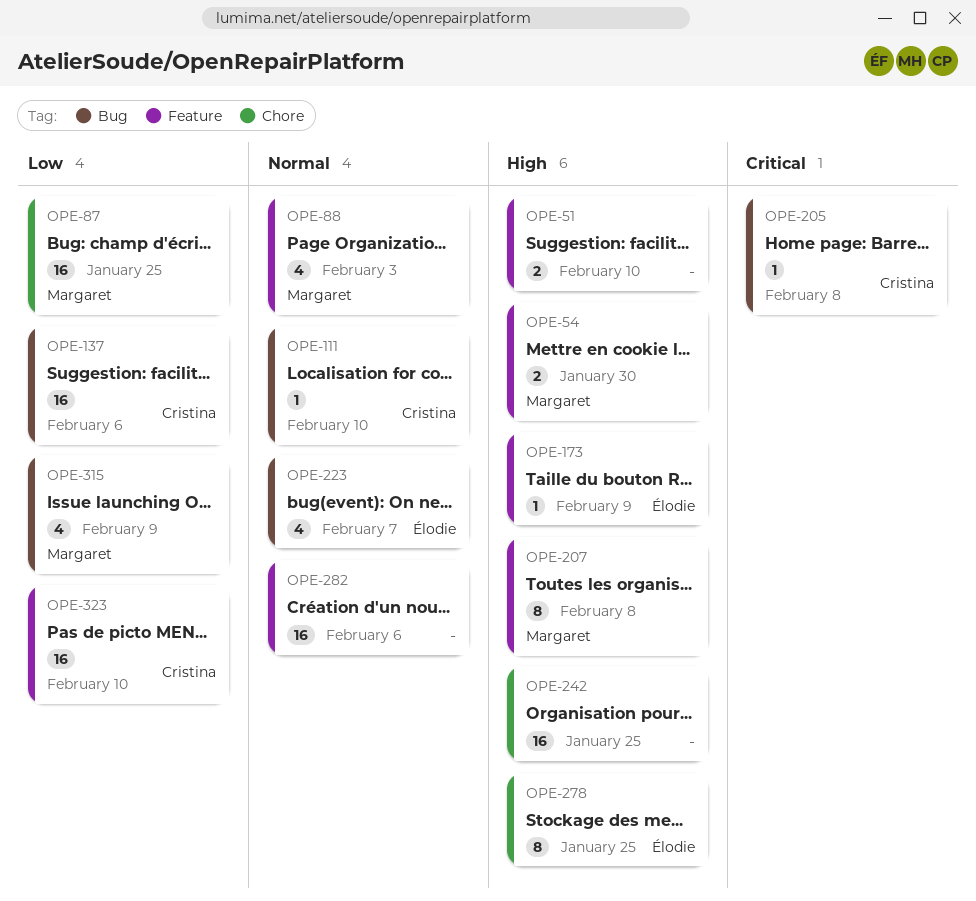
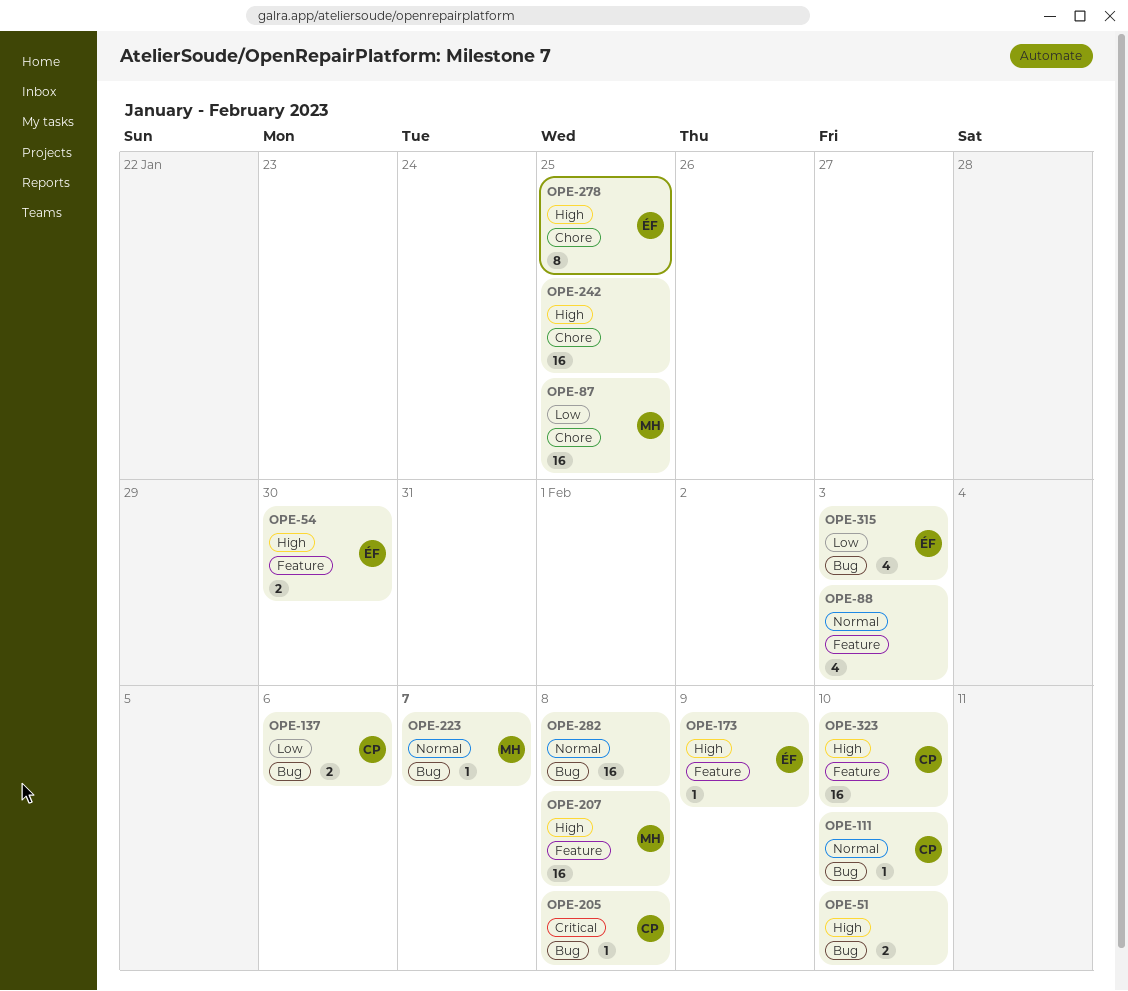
OPE-51, label: Feature -> Bug
OPE-54, owner: Margaret -> Élodie
OPE-88, owner: Margaret -> none
OPE-137, estimate: 16 -> 2
OPE-207, estimate: 8 -> 16
OPE-223, owner: Élodie -> Margaret
OPE-223, estimate: 4 -> 1
OPE-282, label: Feature -> Bug
OPE-282, due: Feb 6 -> Feb 8
OPE-315, owner: Margaret -> Élodie
OPE-315, due: Feb 9 -> Feb 3
OPE-323, priority: Low -> High

